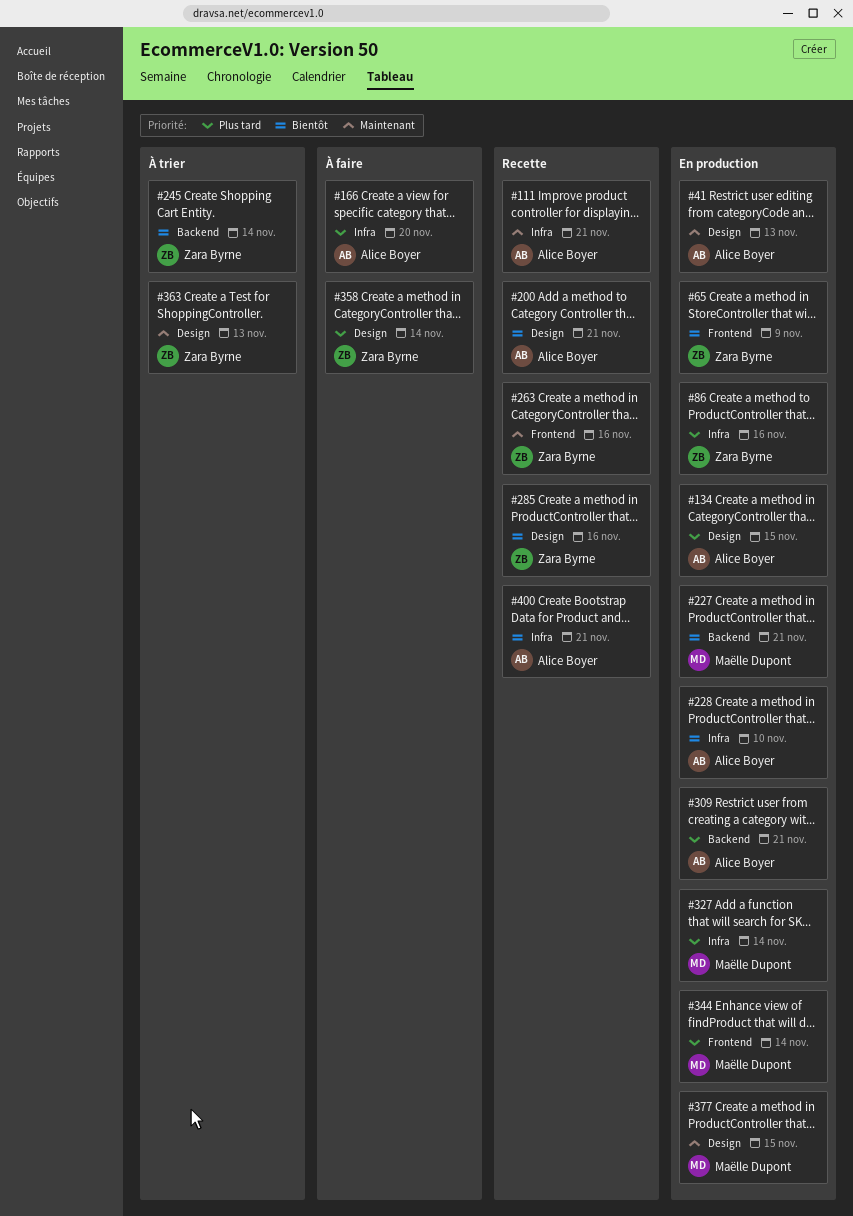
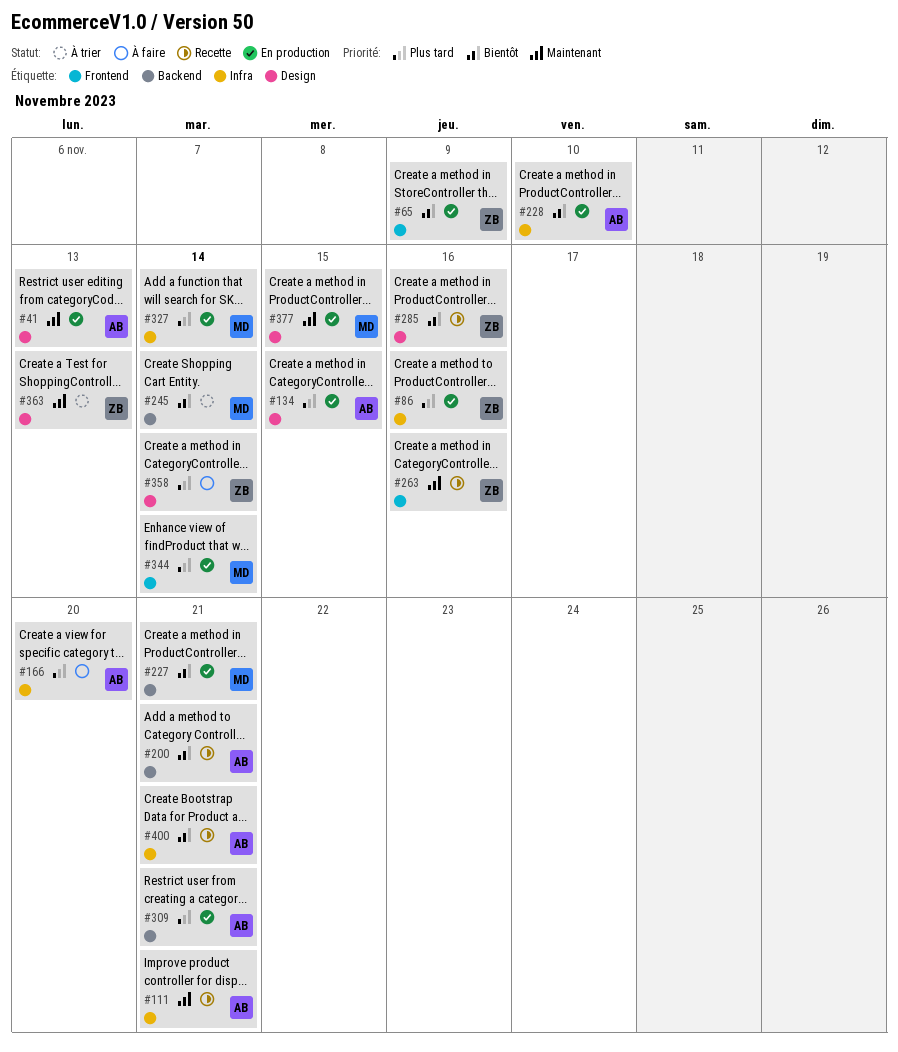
#200, label: Design -> Backend
#245, owner: Zara Byrne -> Maëlle Dupont

